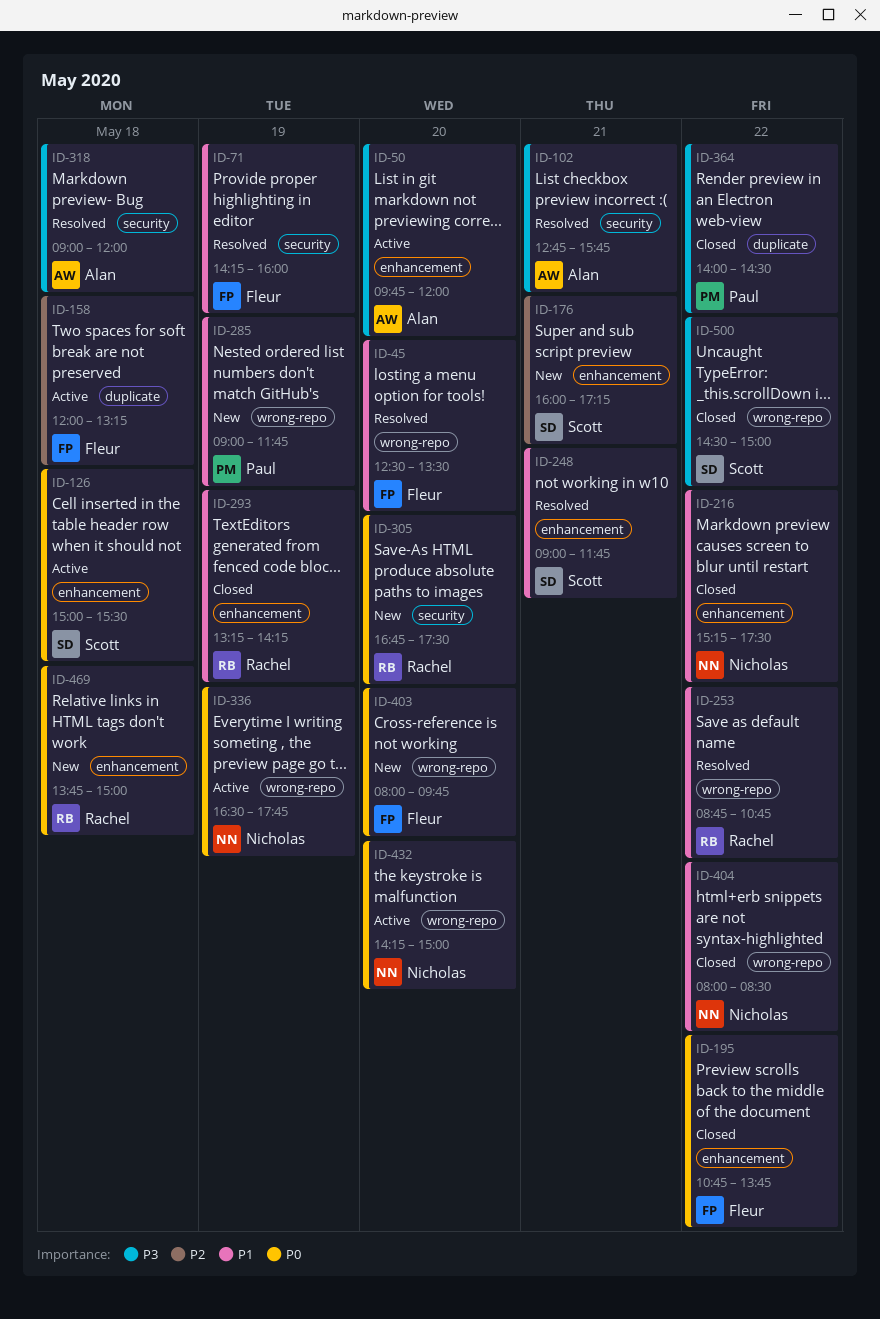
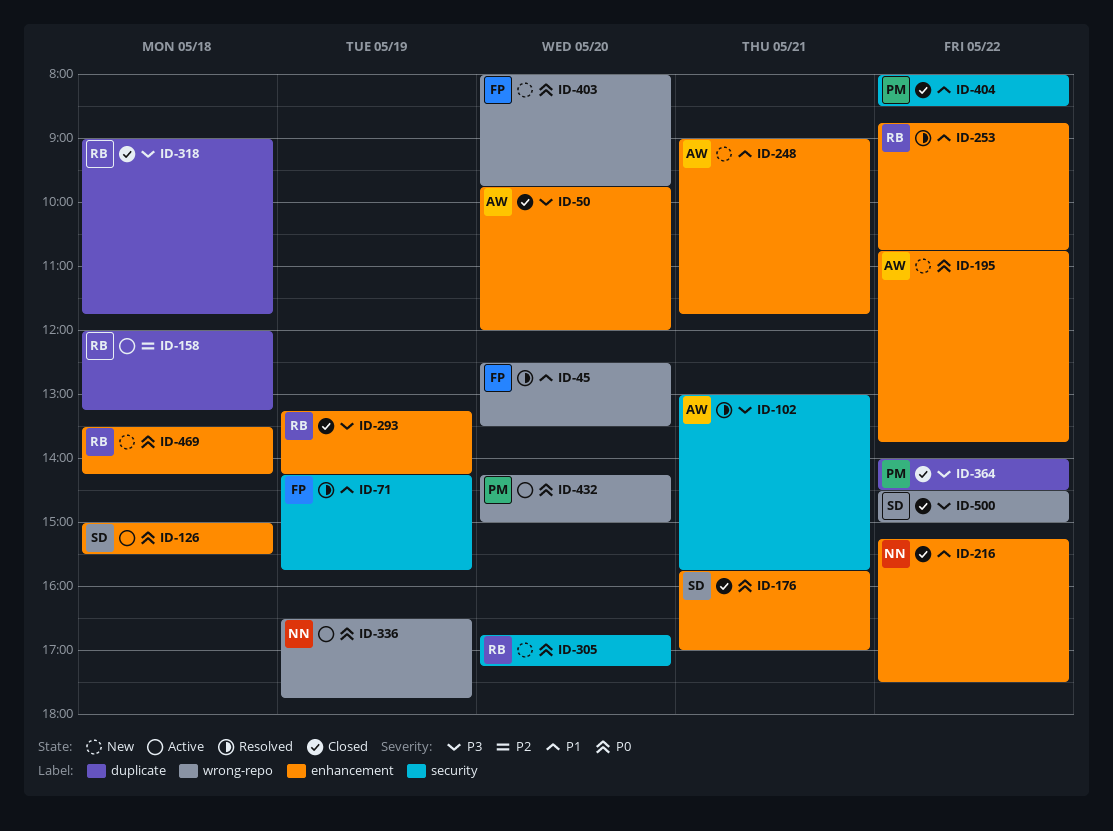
ID-50, status: Active -> Closed
ID-71, ends: 16:00 -> 15:45
ID-102, begins: 12:45 -> 13:00
ID-158, owner: Fleur -> Rachel
ID-176, status: New -> Closed
ID-176, priority: P2 -> P0
ID-176, begins: 16:00 -> 15:45
ID-176, ends: 17:15 -> 17:00
ID-195, status: Closed -> New
ID-195, owner: Fleur -> Alan
ID-248, status: Resolved -> New
ID-248, owner: Scott -> Alan
ID-253, label: wrong-repo -> enhancement
ID-285: present -> none
ID-293, priority: P1 -> P3
ID-305, ends: 17:30 -> 17:15
ID-318, status: Resolved -> Closed
ID-318, owner: Alan -> Rachel
ID-318, label: security -> duplicate
ID-318, ends: 12:00 -> 11:45
ID-404, owner: Nicholas -> Paul
ID-404, label: wrong-repo -> security
ID-432, owner: Nicholas -> Paul
ID-469, begins: 13:45 -> 13:30
ID-469, ends: 15:00 -> 14:15

